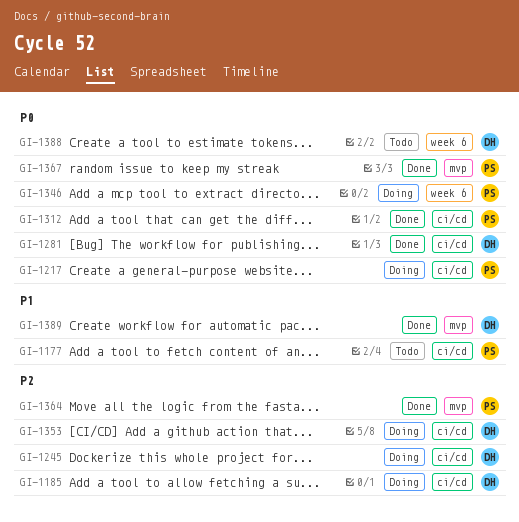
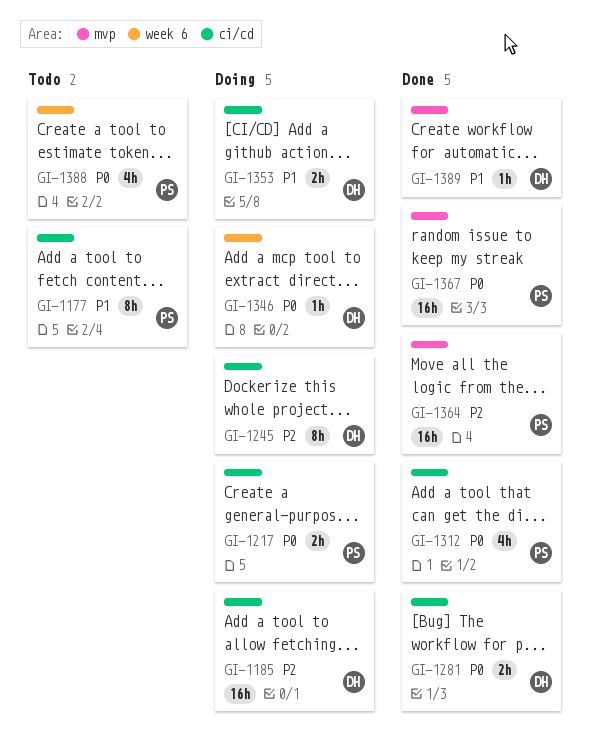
GI-1346, owner: PS -> DH
GI-1353, priority: P2 -> P1
GI-1388, owner: DH -> PS

